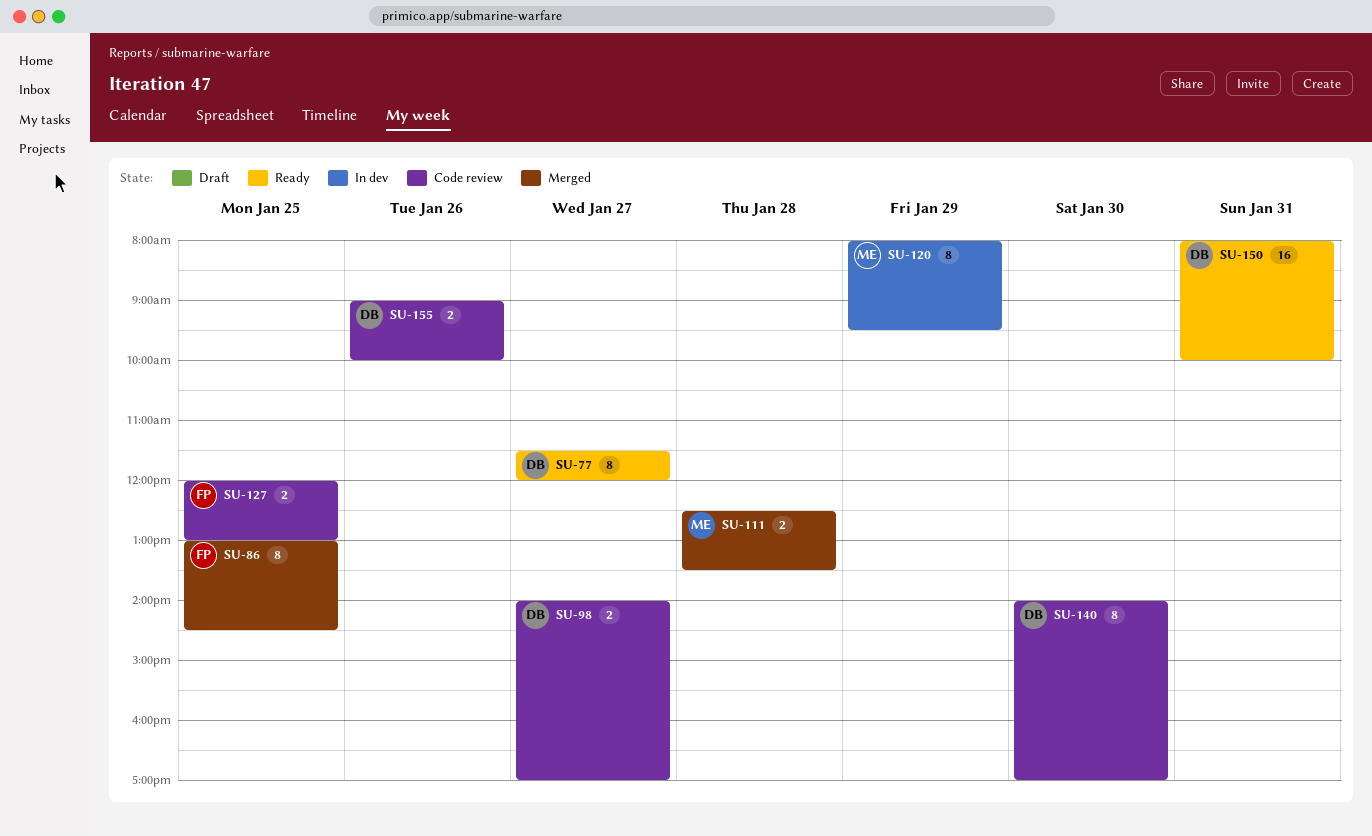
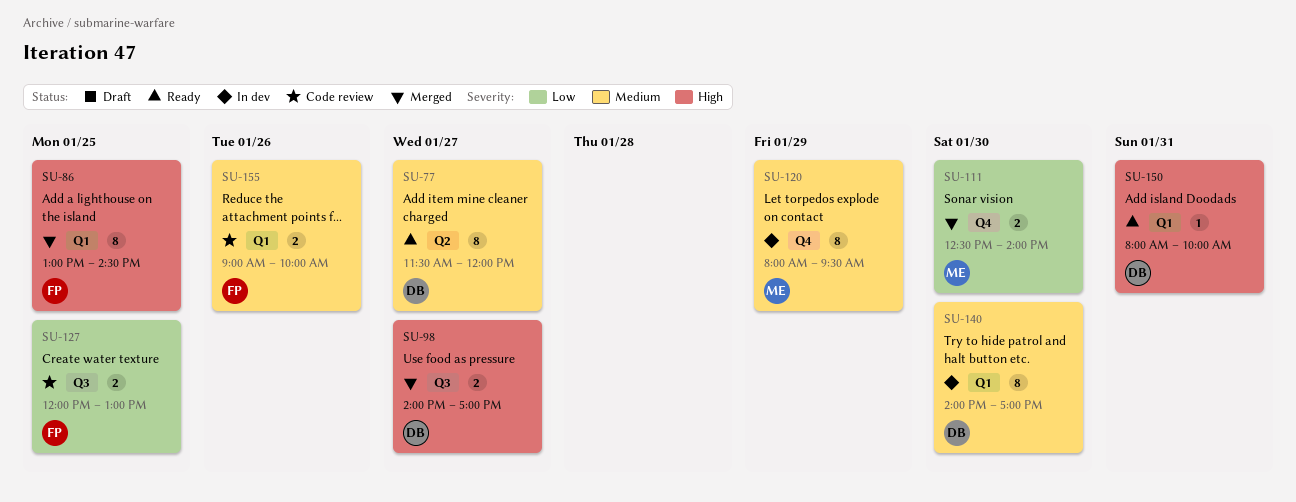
SU-98, status: Code review -> Merged
SU-111, day: Jan 28 -> Jan 30
SU-111, ends: 13:30 -> 14:00
SU-140, status: Code review -> In dev
SU-150, estimate: 16 -> 1
SU-155, owner: DB -> FP

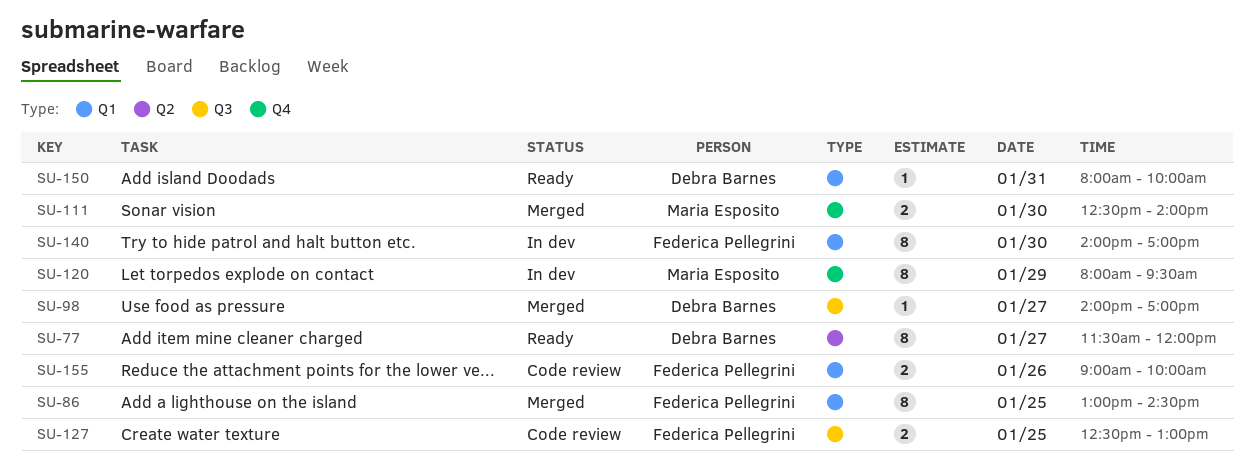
SU-98, estimate: 2 -> 1
SU-127, begins: 12:00 -> 12:30
SU-140, owner: Debra Barnes -> Federica Pellegrini

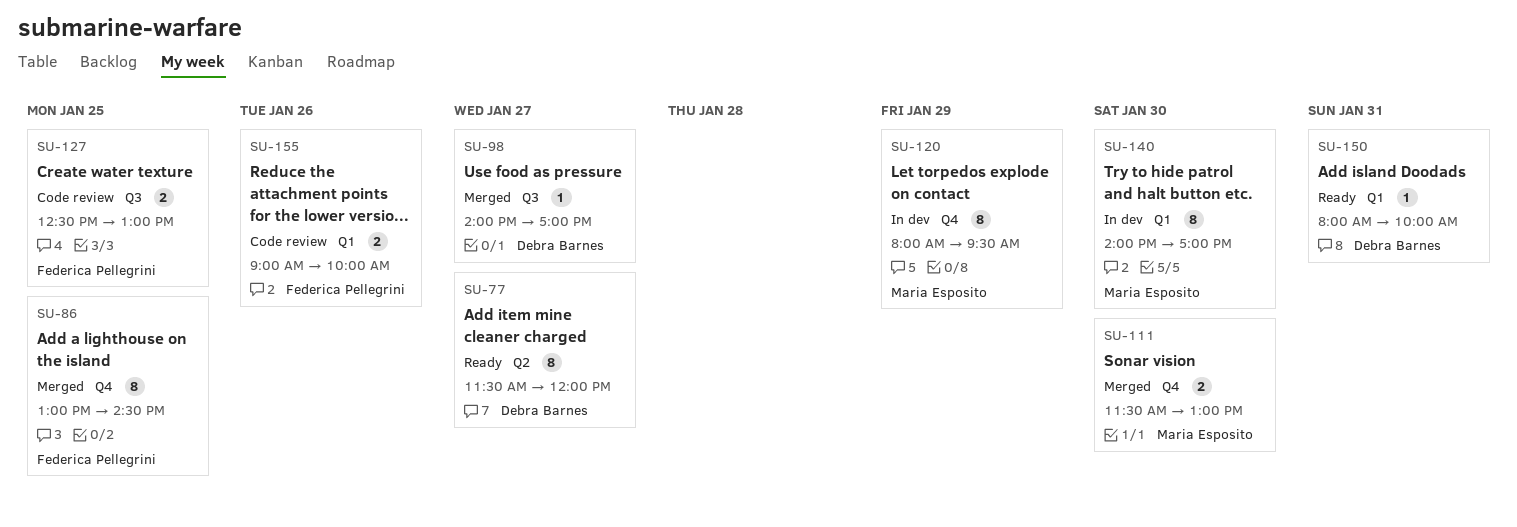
SU-86, label: Q1 -> Q4
SU-111, begins: 12:30 -> 11:30
SU-111, ends: 14:00 -> 13:00
SU-140, owner: Federica Pellegrini -> Maria Esposito

